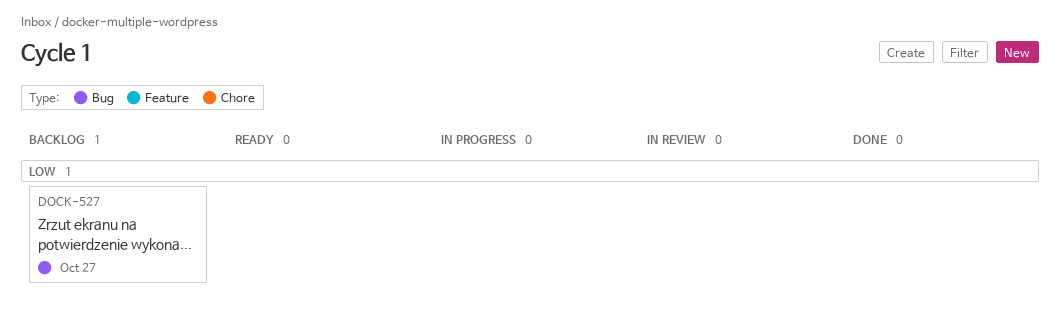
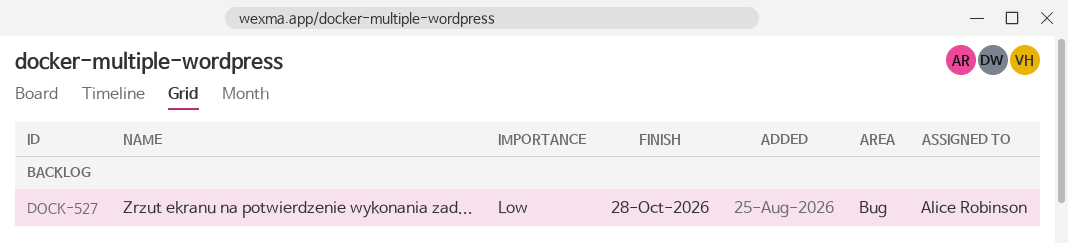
DOCK-527, due: Oct 27 -> Oct 28

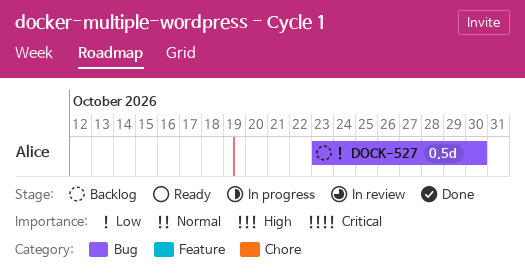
DOCK-527, due: Oct 28 -> Oct 30

